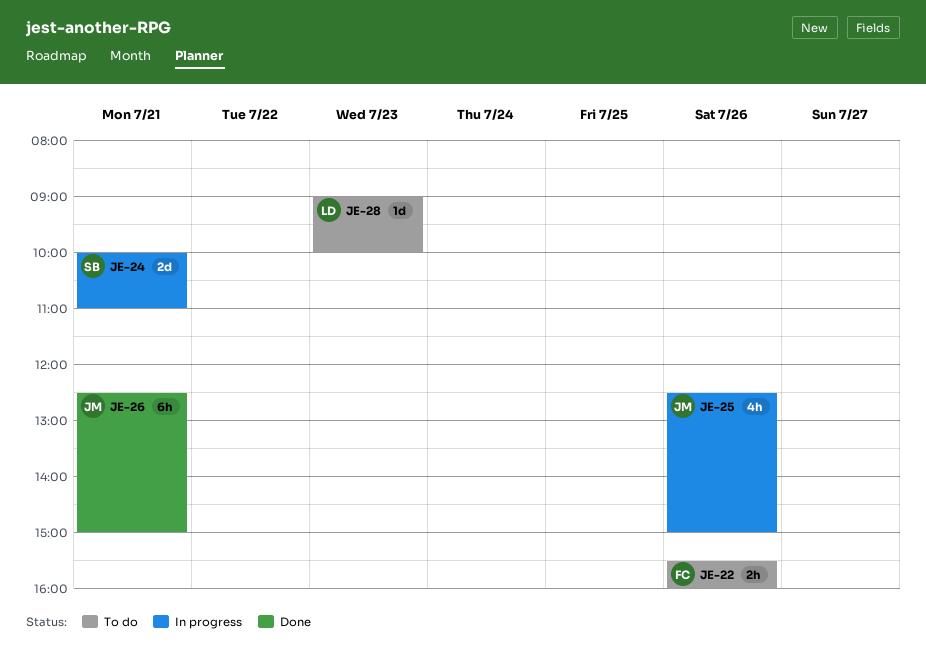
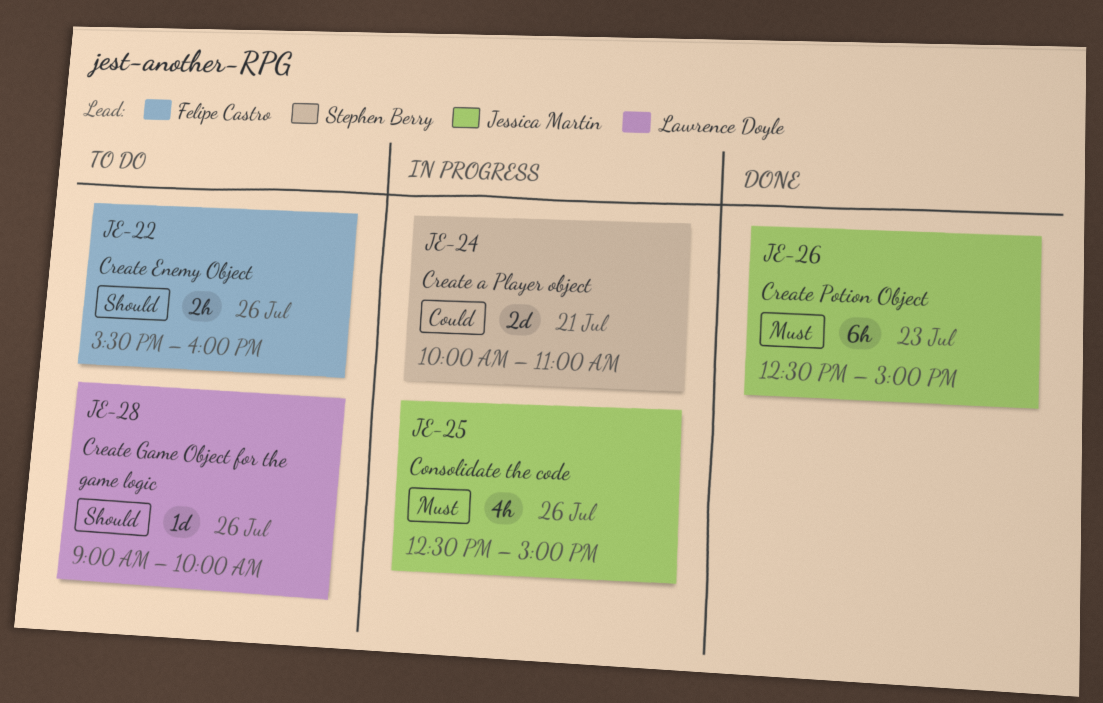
JE-26, day: Jul 21 -> Jul 23
JE-28, day: Jul 23 -> Jul 26

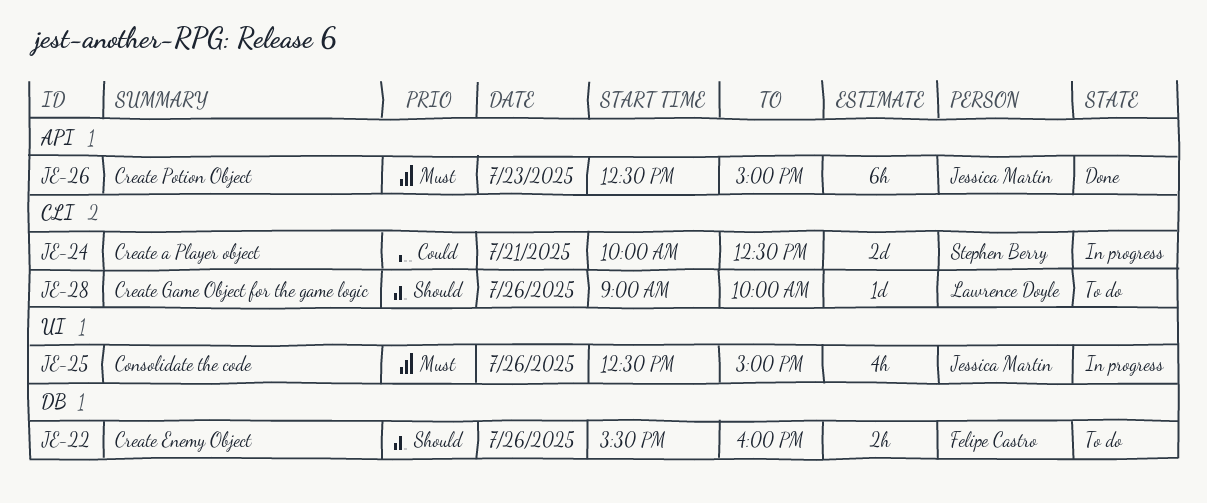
JE-24, ends: 11:00 -> 12:30

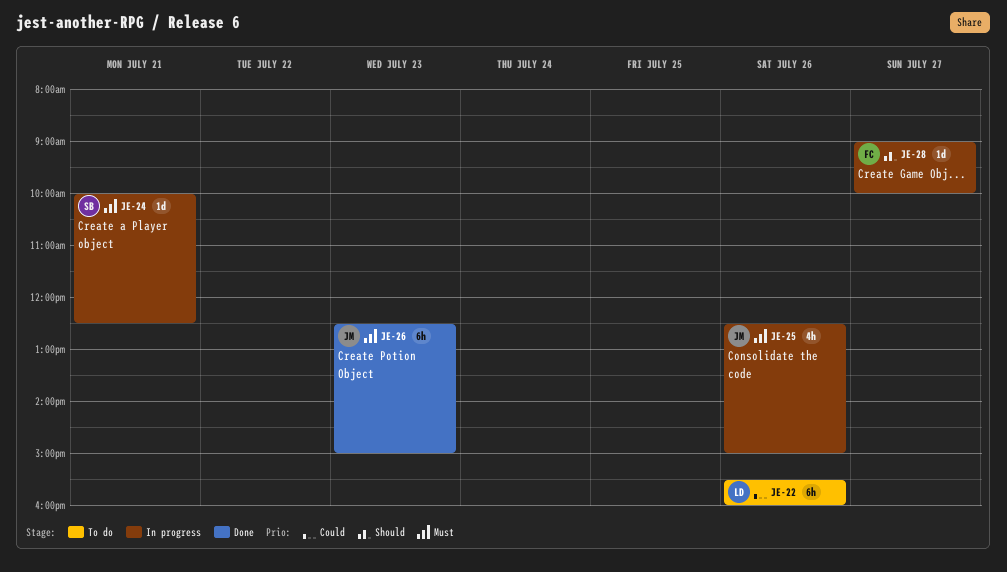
JE-22, owner: Felipe Castro -> Lawrence Doyle
JE-22, priority: Should -> Could
JE-22, estimate: 2h -> 6h
JE-24, priority: Could -> Must
JE-24, estimate: 2d -> 1d
JE-28, status: To do -> In progress
JE-28, owner: Lawrence Doyle -> Felipe Castro
JE-28, day: Jul 26 -> Jul 27

